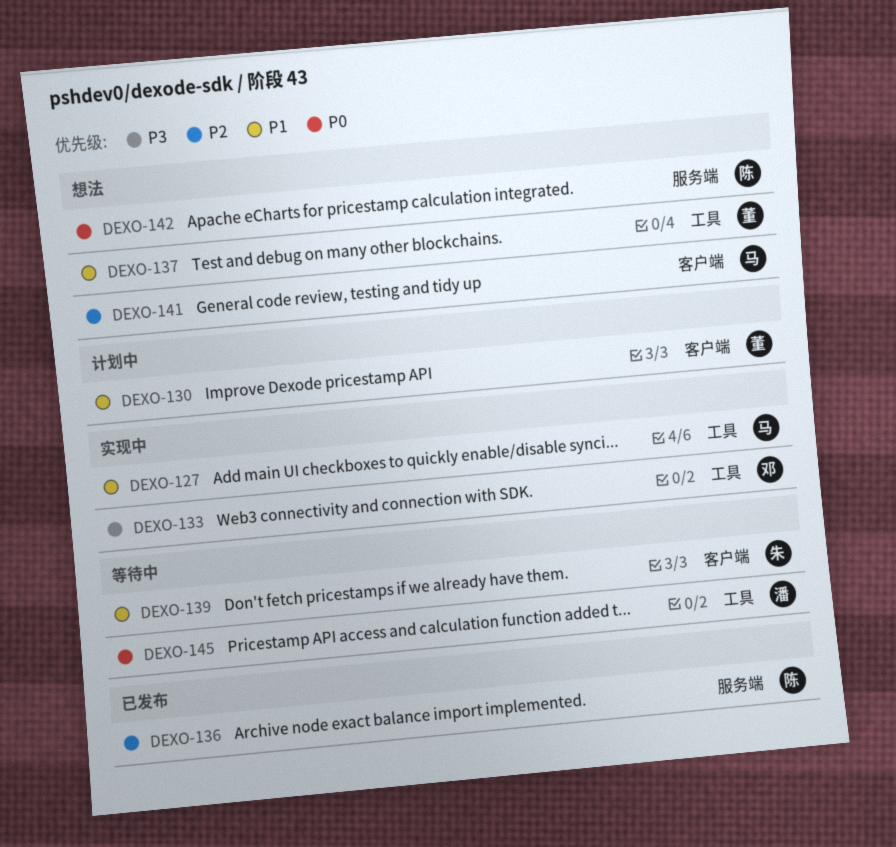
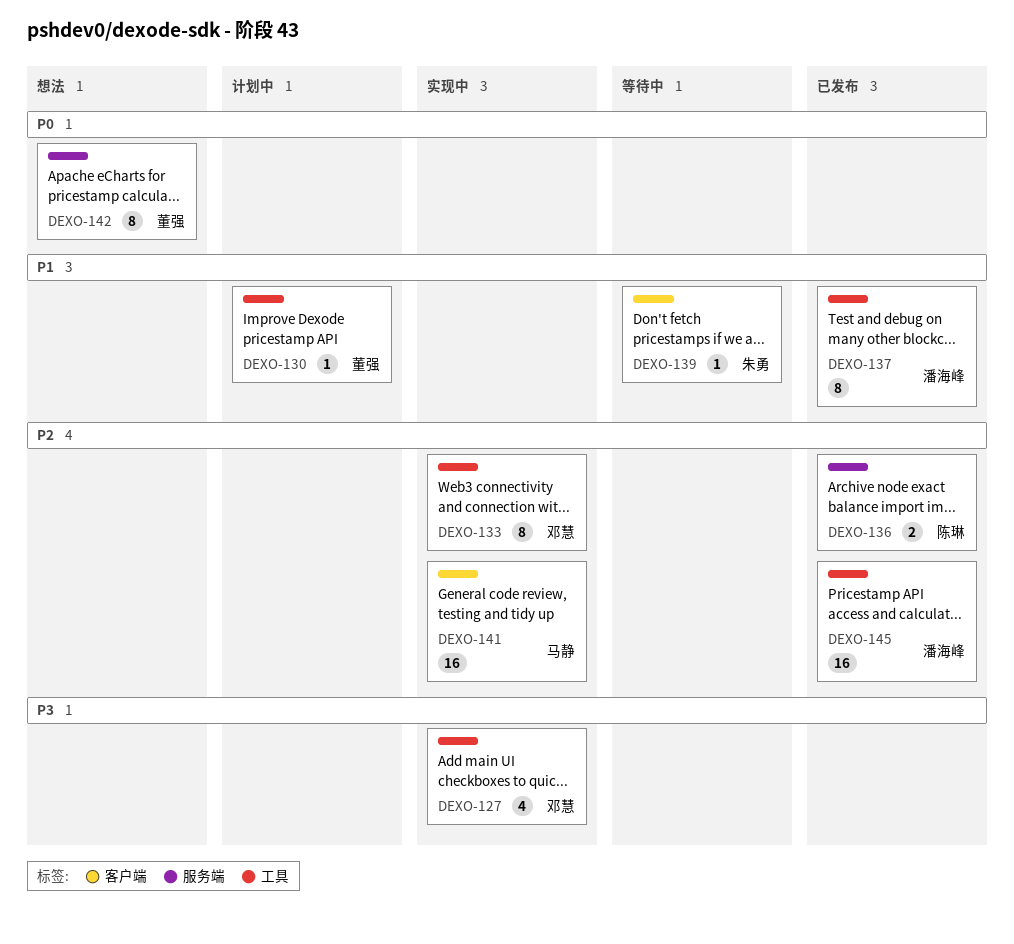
DEXO-127, owner: 马静 -> 邓慧
DEXO-127, priority: P1 -> P3
DEXO-130, label: 客户端 -> 工具
DEXO-133, priority: P3 -> P2
DEXO-137, status: 想法 -> 已发布
DEXO-137, owner: 董强 -> 潘海峰
DEXO-141, status: 想法 -> 实现中
DEXO-142, owner: 陈琳 -> 董强
DEXO-145, status: 等待中 -> 已发布
DEXO-145, priority: P0 -> P2

